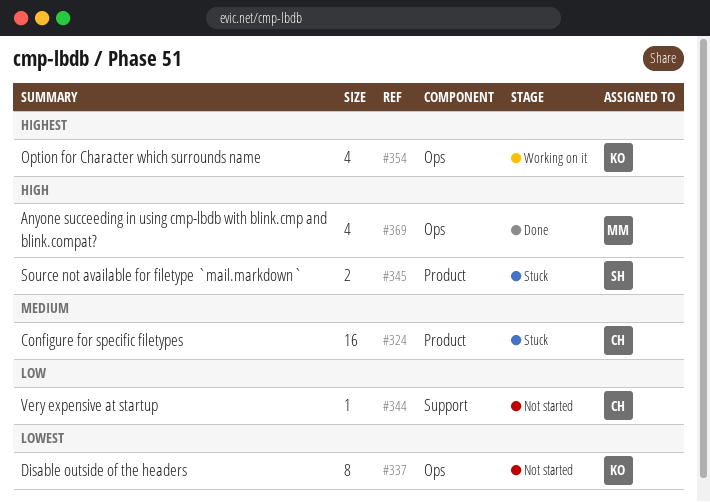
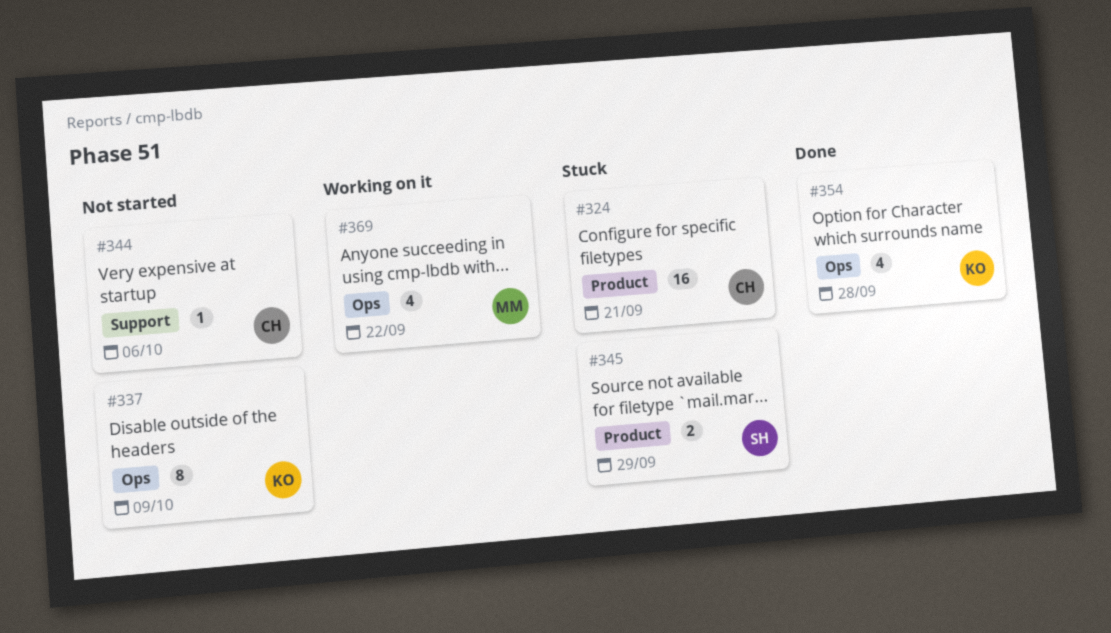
#354, status: Working on it -> Done
#369, status: Done -> Working on it

